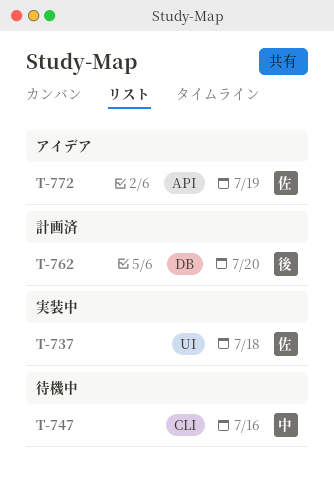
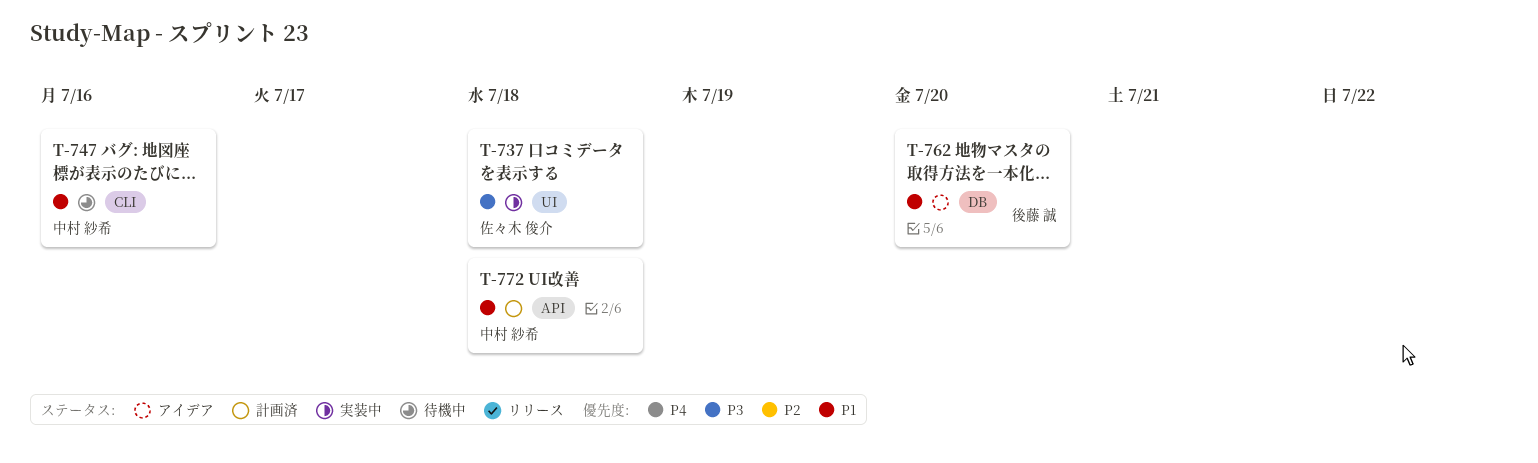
T-762, status: 計画済 -> アイデア
T-772, status: アイデア -> 計画済
T-772, owner: 佐々木 俊介 -> 中村 紗希
T-772, due: Jul 19 -> Jul 18

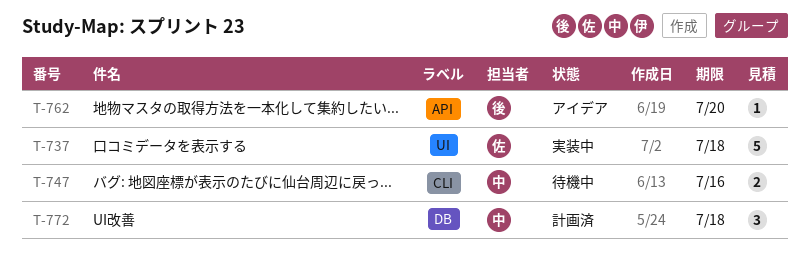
T-762, label: DB -> API
T-772, label: API -> DB

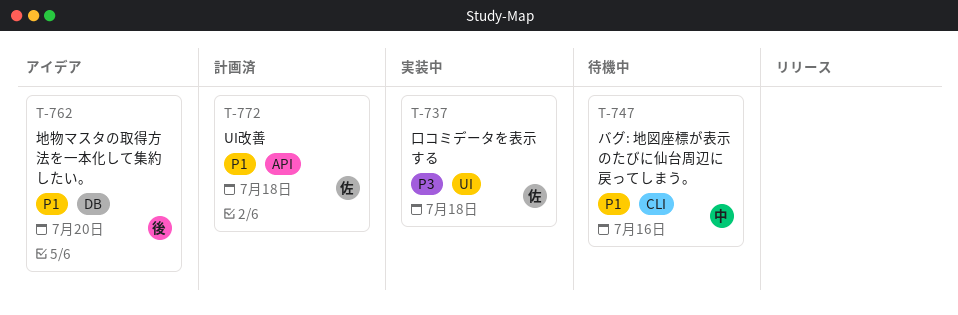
T-762, label: API -> DB
T-772, owner: 中 -> 佐
T-772, label: DB -> API

